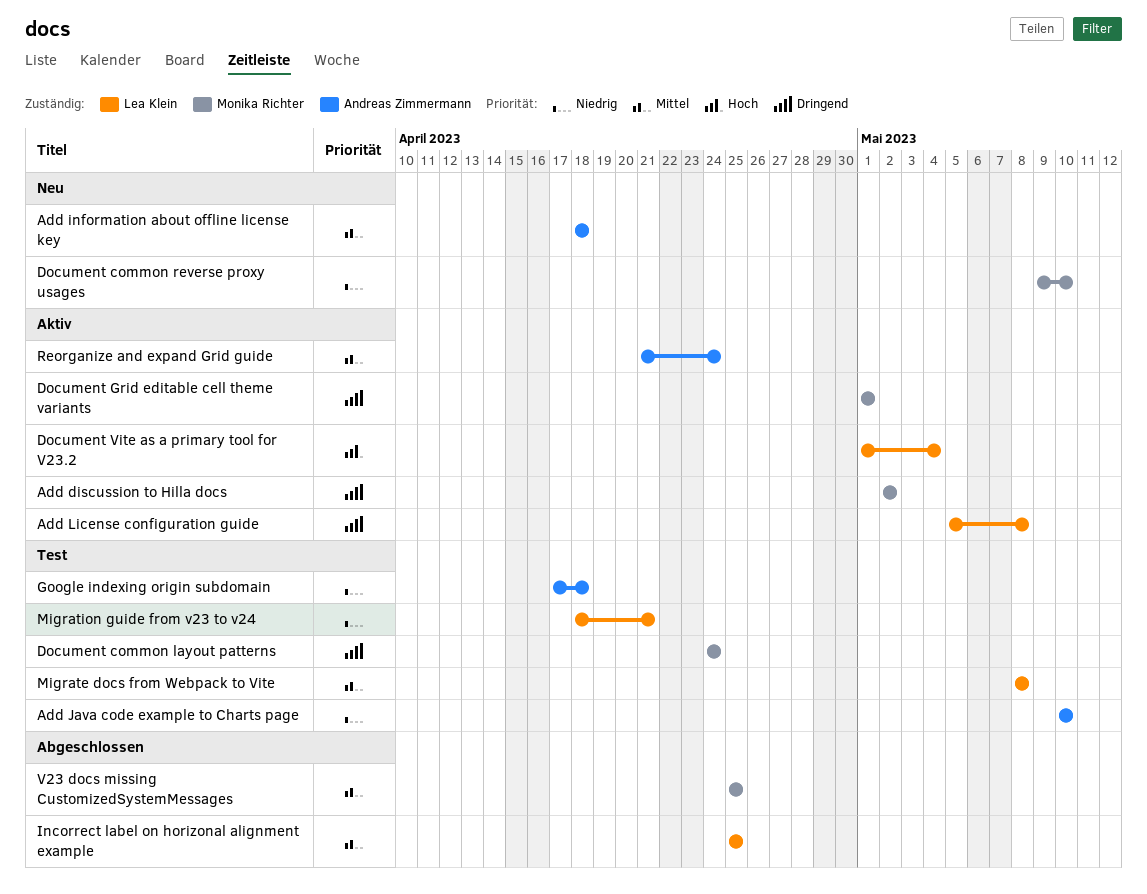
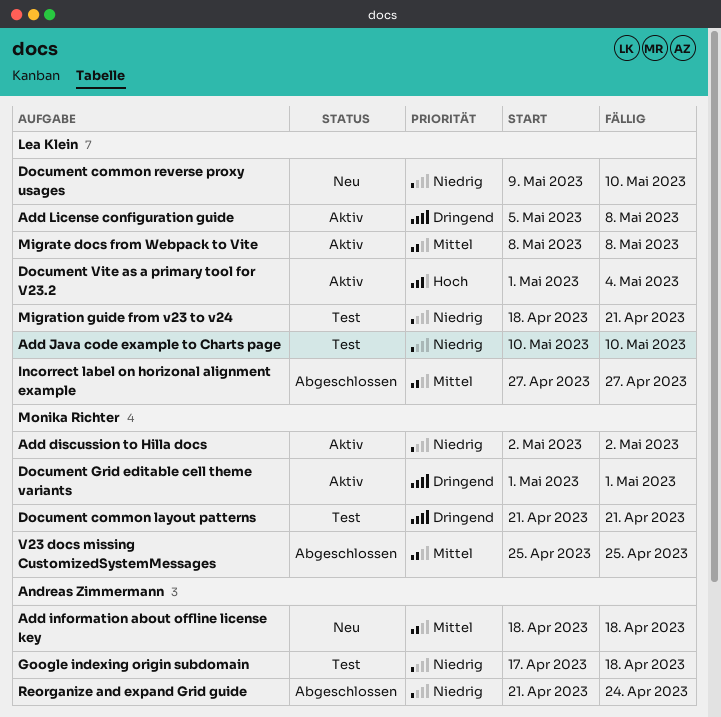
Add discussion to Hilla docs, priority: Dringend -> Niedrig
Add Java code example to Charts page, owner: Andreas Zimmermann -> Lea Klein
Document common layout patterns, start: Apr 24 -> Apr 21
Document common layout patterns, due: Apr 24 -> Apr 21
Document common reverse proxy usages, owner: Monika Richter -> Lea Klein
Incorrect label on horizonal alignment example, start: Apr 25 -> Apr 27
Incorrect label on horizonal alignment example, due: Apr 25 -> Apr 27
Migrate docs from Webpack to Vite, status: Test -> Aktiv
Reorganize and expand Grid guide, status: Aktiv -> Abgeschlossen
Reorganize and expand Grid guide, priority: Mittel -> Niedrig

